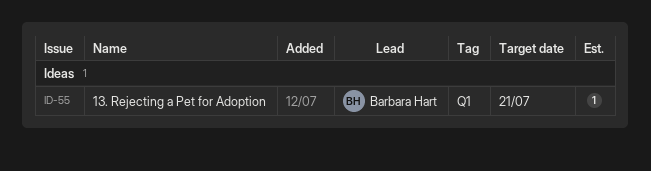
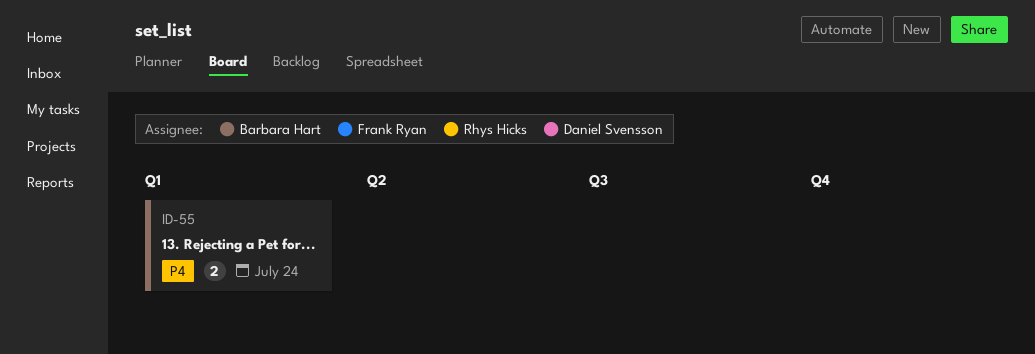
ID-55, estimate: 1 -> 2
ID-55, due: Jul 21 -> Jul 24

